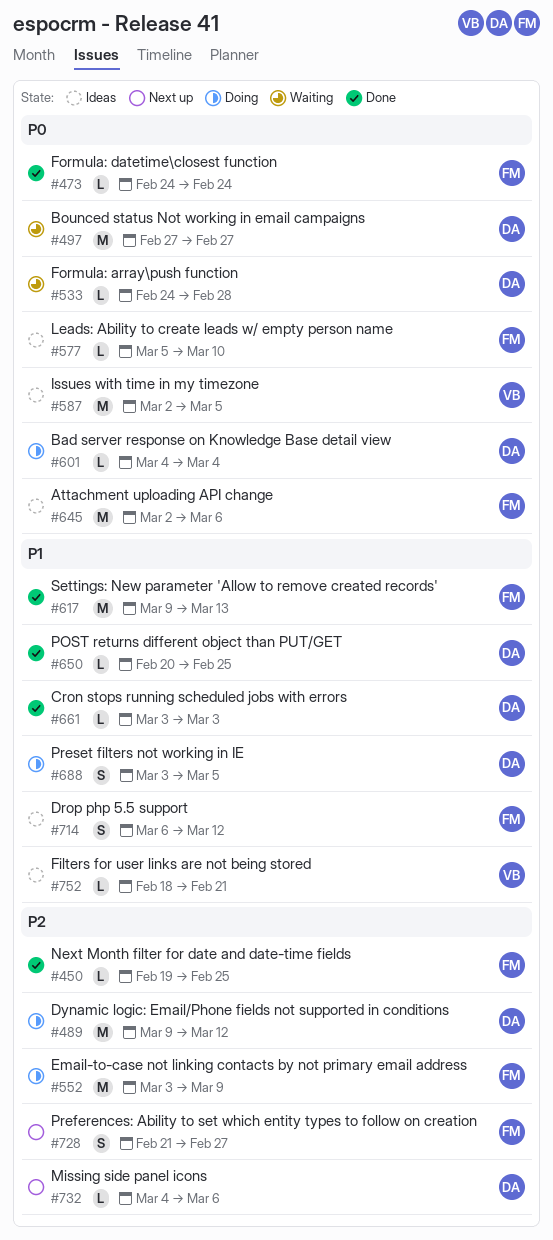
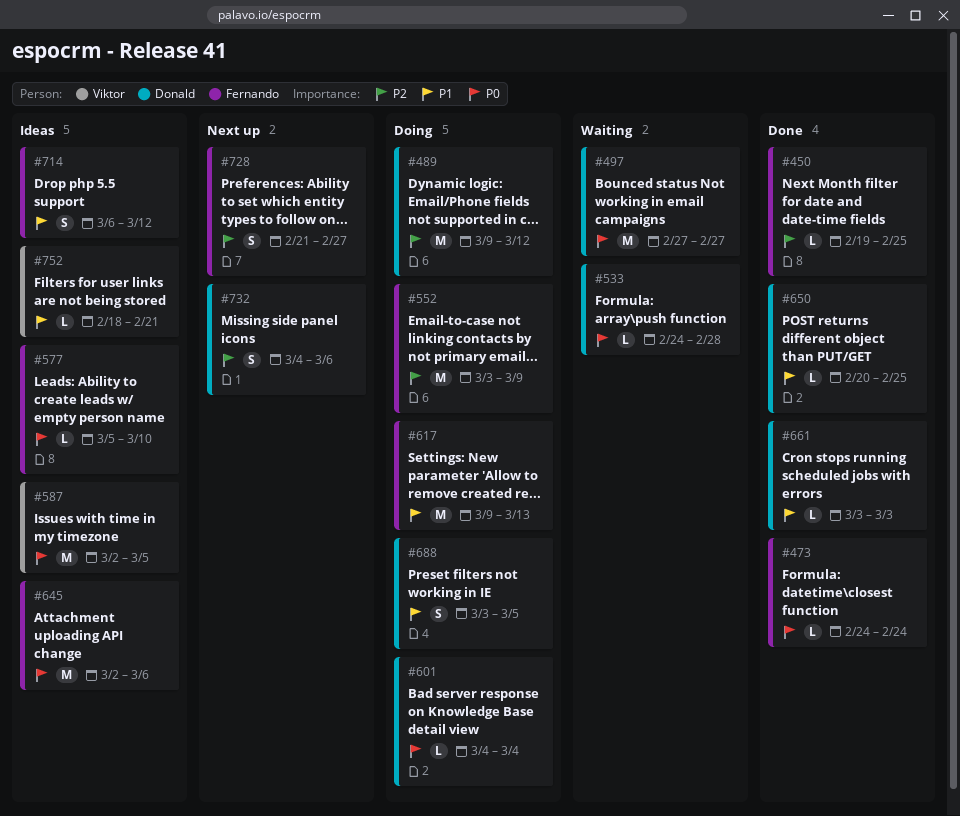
#617, status: Done -> Doing
#732, estimate: L -> S

